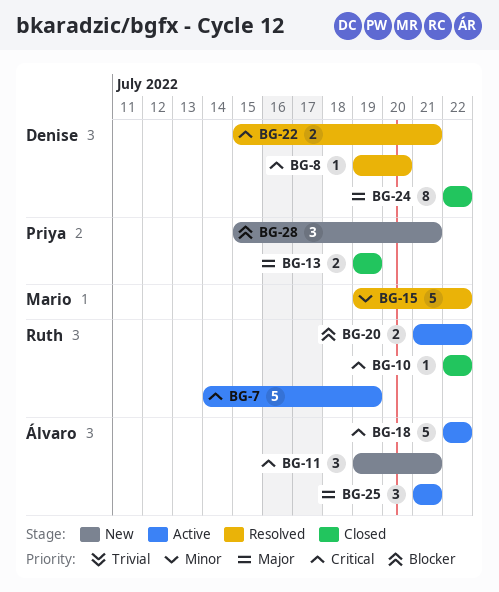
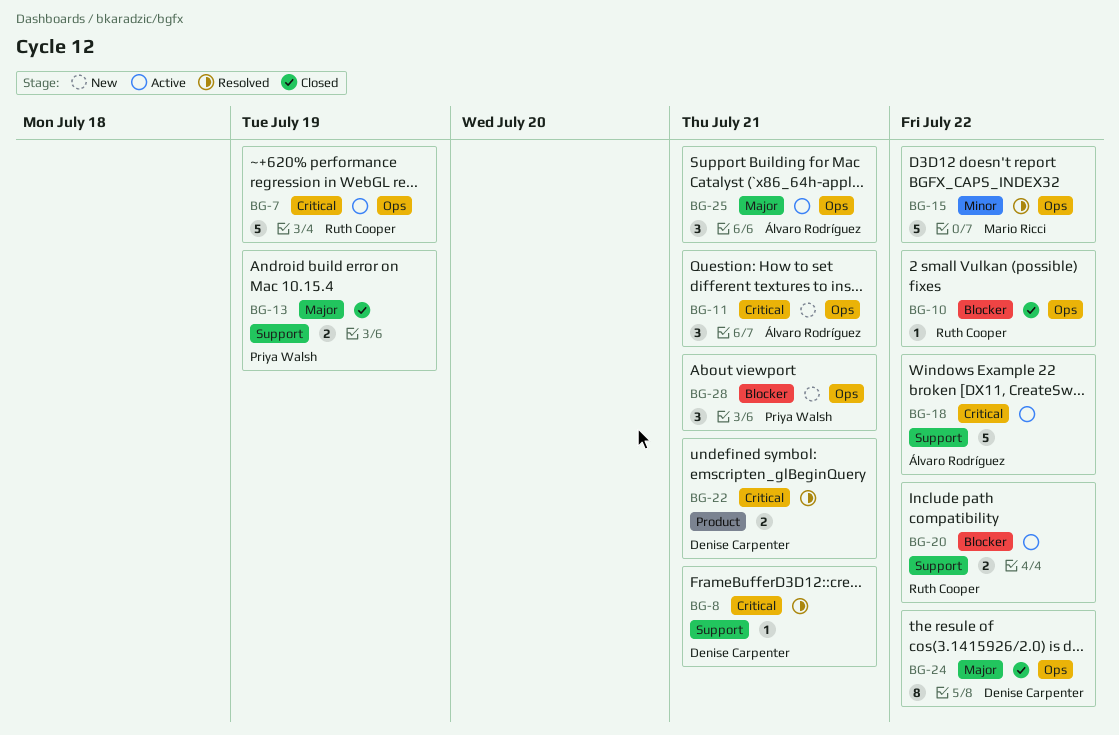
BG-8, due: Jul 20 -> Jul 21
BG-10, priority: Critical -> Blocker

